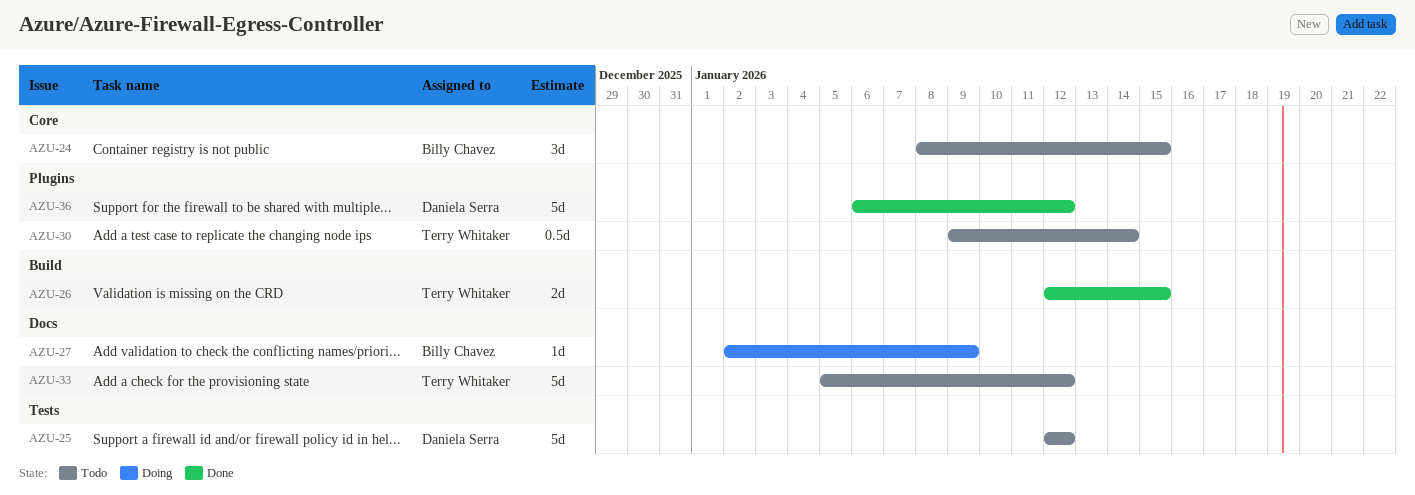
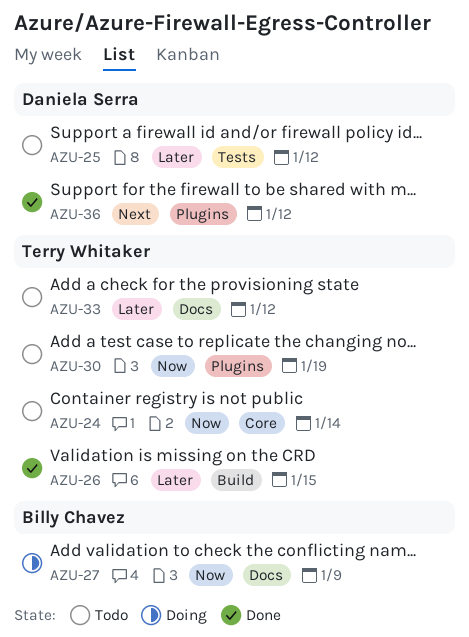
AZU-24, owner: Billy Chavez -> Terry Whitaker
AZU-24, due: Jan 15 -> Jan 14
AZU-30, due: Jan 14 -> Jan 19

